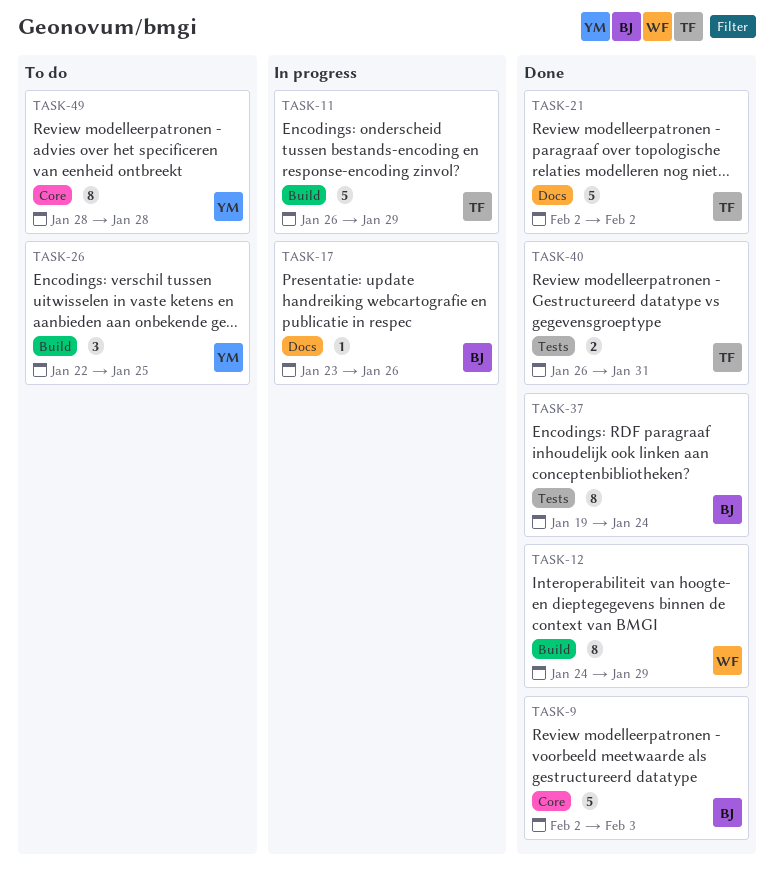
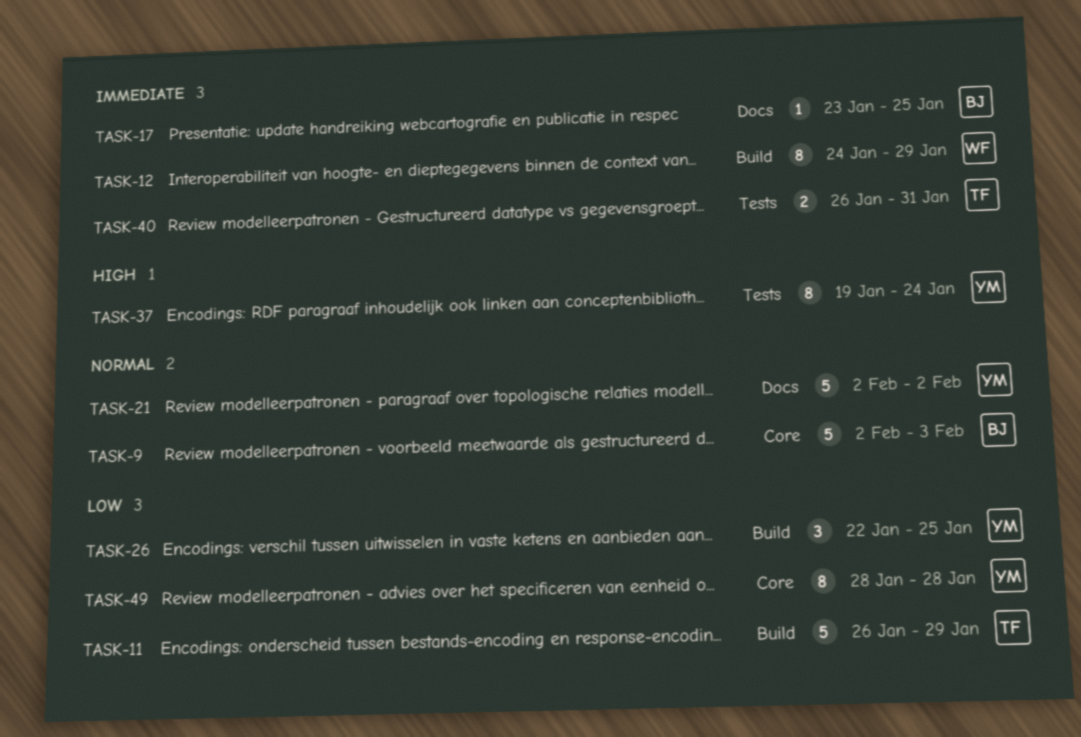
TASK-17, due: Jan 26 -> Jan 25
TASK-21, owner: TF -> YM
TASK-37, owner: BJ -> YM

